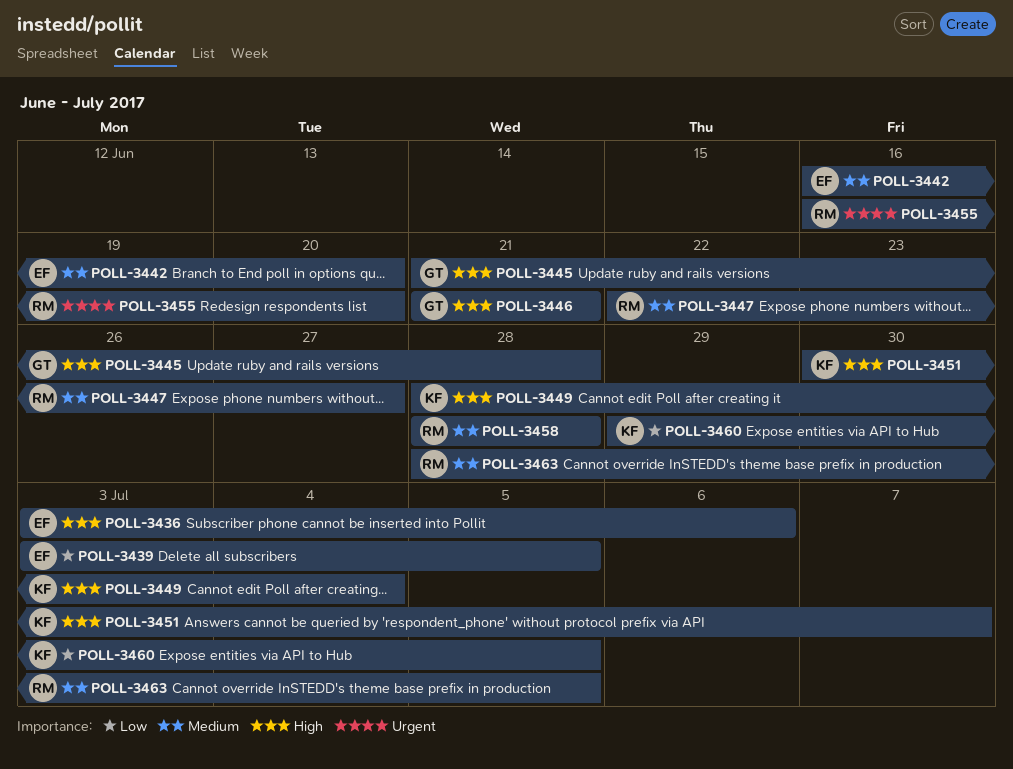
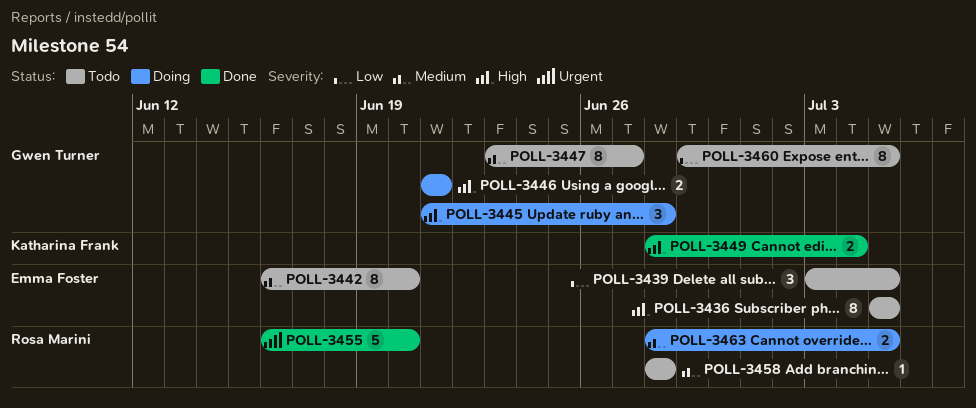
POLL-3436, start: Jul 3 -> Jul 5
POLL-3436, due: Jul 6 -> Jul 5
POLL-3447, owner: Rosa Marini -> Gwen Turner
POLL-3447, start: Jun 22 -> Jun 23
POLL-3451: present -> none
POLL-3460, owner: Katharina Frank -> Gwen Turner

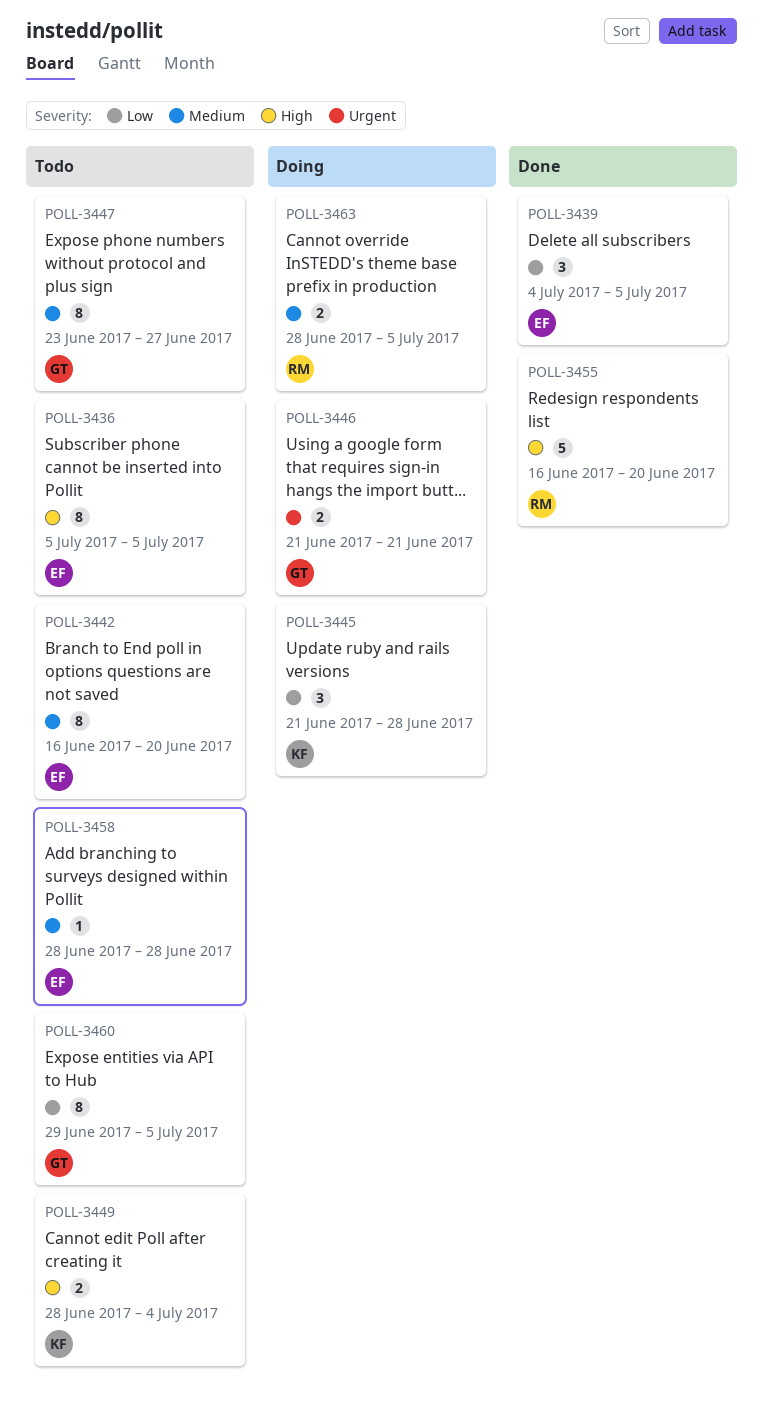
POLL-3439, status: Todo -> Done
POLL-3439, start: Jul 3 -> Jul 4
POLL-3445, owner: Gwen Turner -> Katharina Frank
POLL-3445, priority: High -> Low
POLL-3446, priority: High -> Urgent
POLL-3449, status: Done -> Todo
POLL-3455, priority: Urgent -> High
POLL-3458, owner: Rosa Marini -> Emma Foster

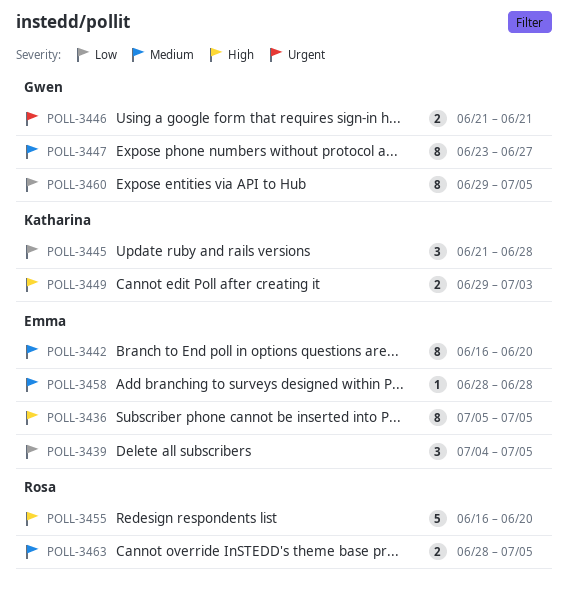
POLL-3449, start: Jun 28 -> Jun 29
POLL-3449, due: Jul 4 -> Jul 3

